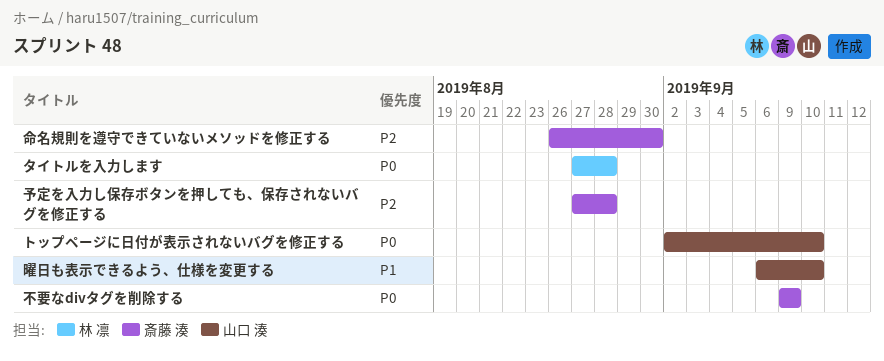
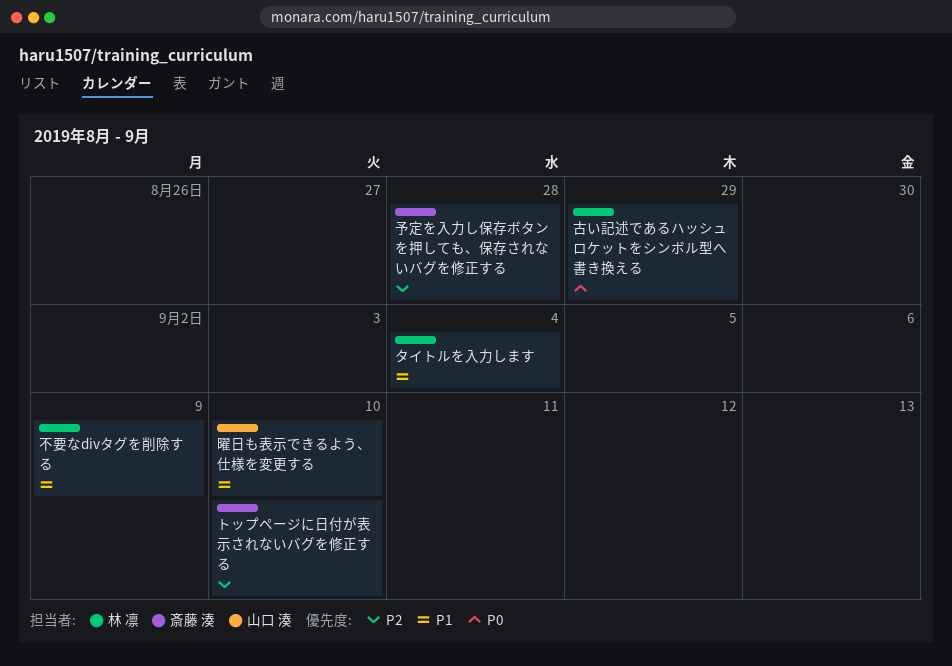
タイトルを入力します, priority: P0 -> P1
タイトルを入力します, due: Aug 28 -> Sep 4
トップページに日付が表示されないバグを修正する, owner: 山口 湊 -> 斎藤 湊
トップページに日付が表示されないバグを修正する, priority: P0 -> P2
不要なdivタグを削除する, owner: 斎藤 湊 -> 林 凛
不要なdivタグを削除する, priority: P0 -> P1
古い記述であるハッシュロケットをシンボル型へ書き換える: none -> present
命名規則を遵守できていないメソッドを修正する: present -> none

